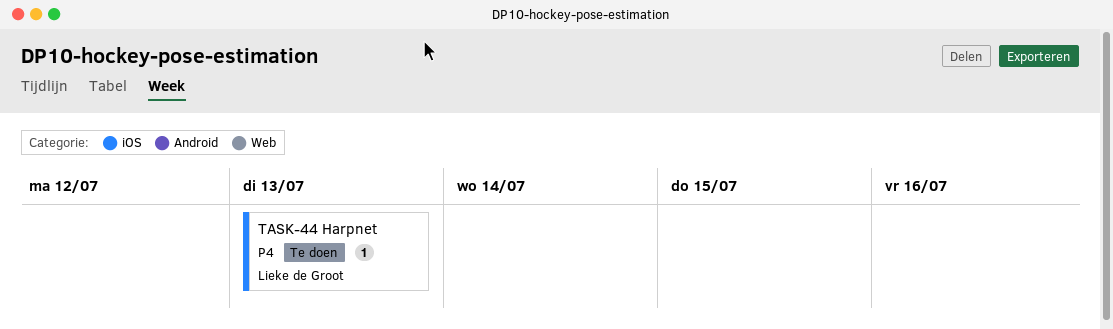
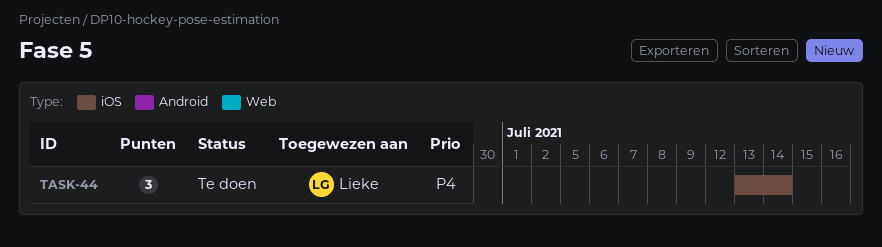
TASK-44, estimate: 1 -> 3
TASK-44, due: Jul 13 -> Jul 14

